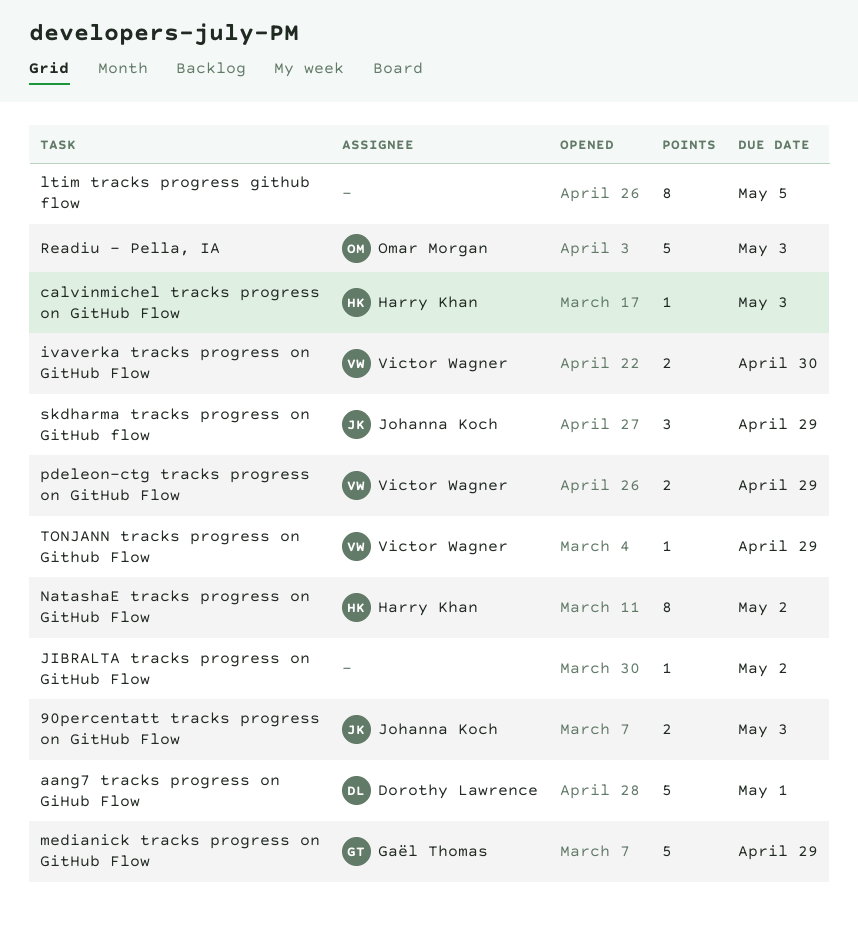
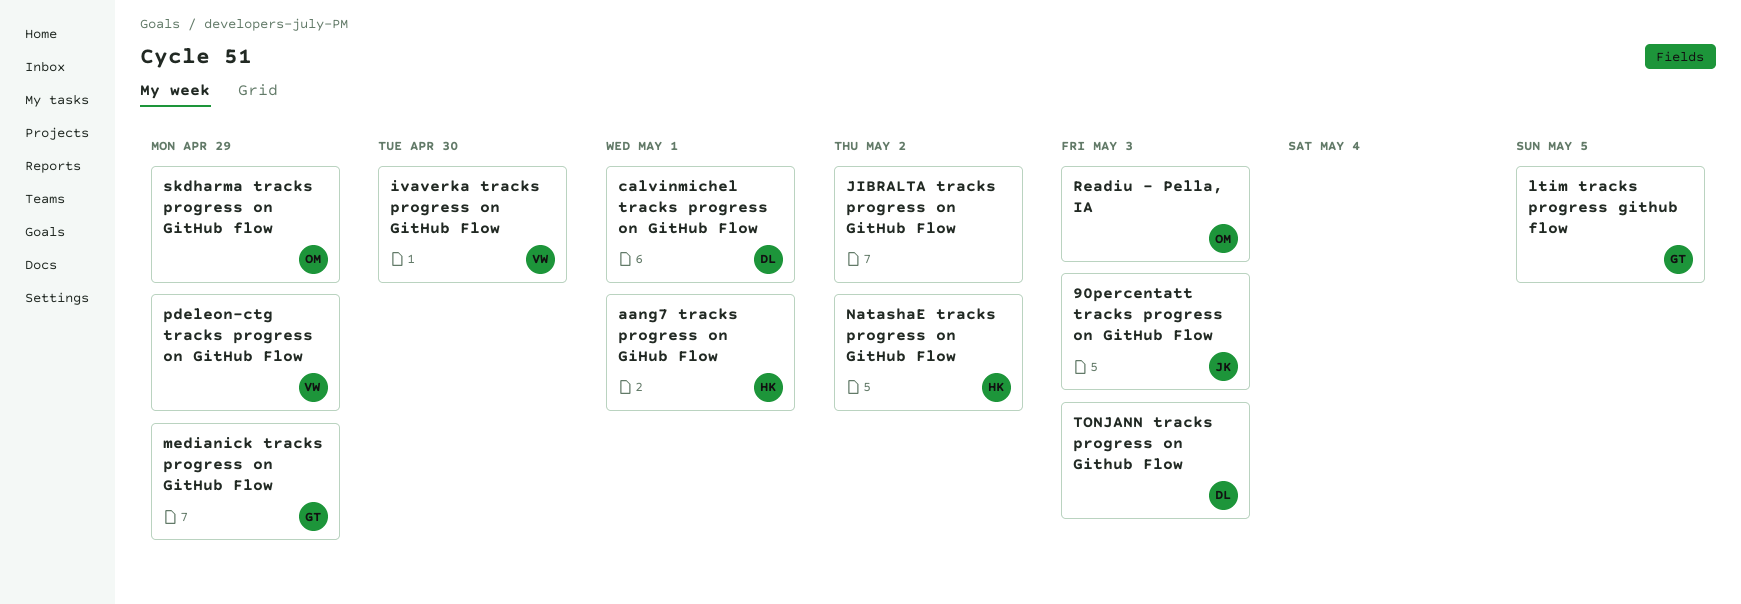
aang7 tracks progress on GiHub Flow, owner: Dorothy Lawrence -> Harry Khan
calvinmichel tracks progress on GitHub Flow, owner: Harry Khan -> Dorothy Lawrence
calvinmichel tracks progress on GitHub Flow, due: May 3 -> May 1
ltim tracks progress github flow, owner: none -> Gaël Thomas
skdharma tracks progress on GitHub flow, owner: Johanna Koch -> Omar Morgan
TONJANN tracks progress on Github Flow, owner: Victor Wagner -> Dorothy Lawrence
TONJANN tracks progress on Github Flow, due: Apr 29 -> May 3

